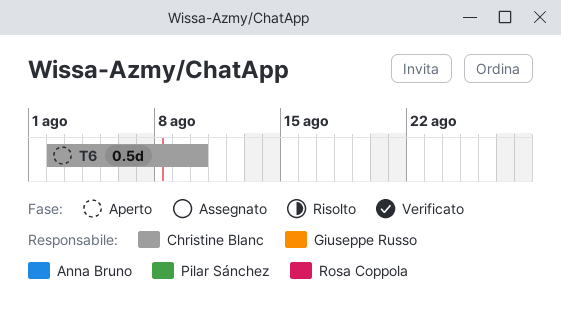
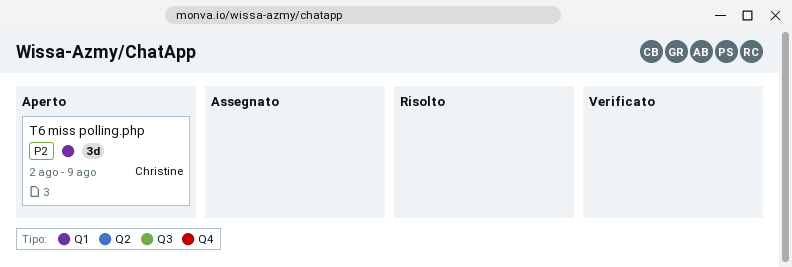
T6, estimate: 0.5d -> 3d
T6, due: Aug 10 -> Aug 9

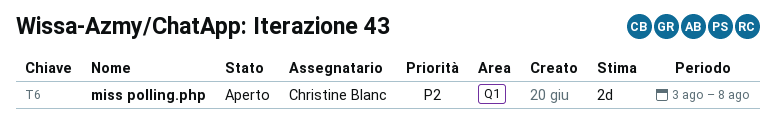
T6, estimate: 3d -> 2d
T6, start: Aug 2 -> Aug 3
T6, due: Aug 9 -> Aug 8

